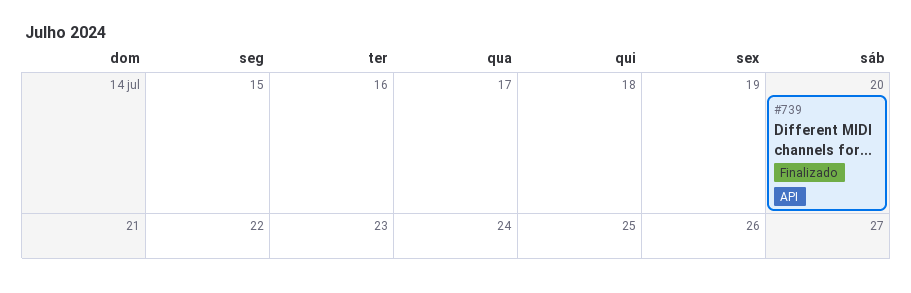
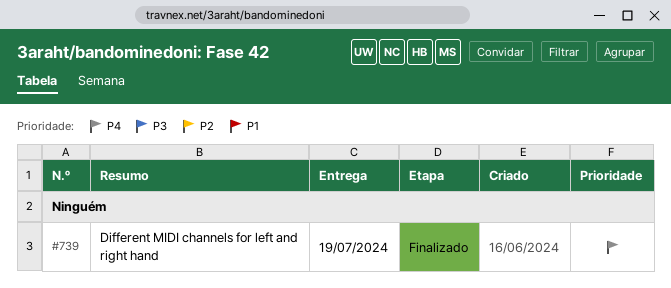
#739, due: Jul 20 -> Jul 19

